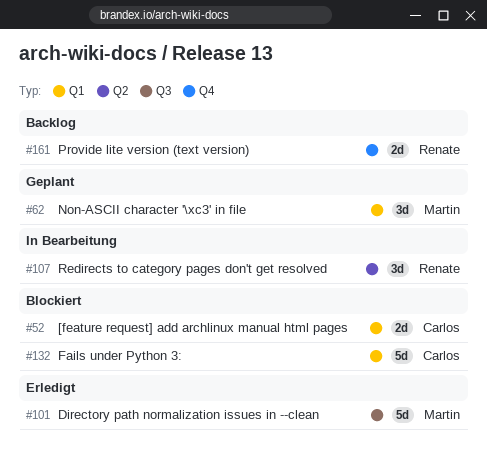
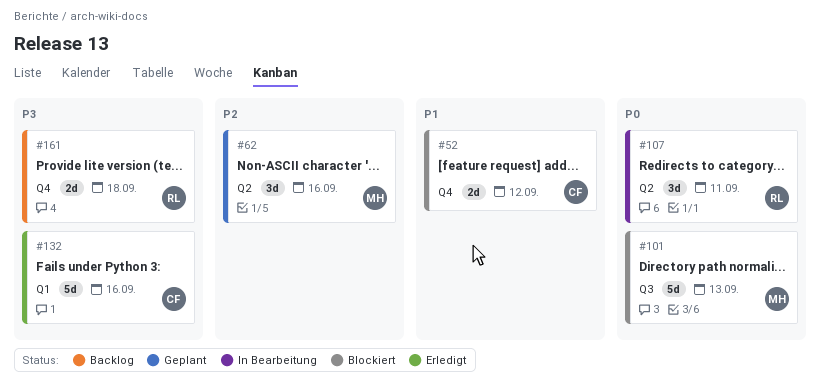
#52, label: Q1 -> Q4
#62, label: Q1 -> Q2
#101, status: Erledigt -> Blockiert
#132, status: Blockiert -> Erledigt

